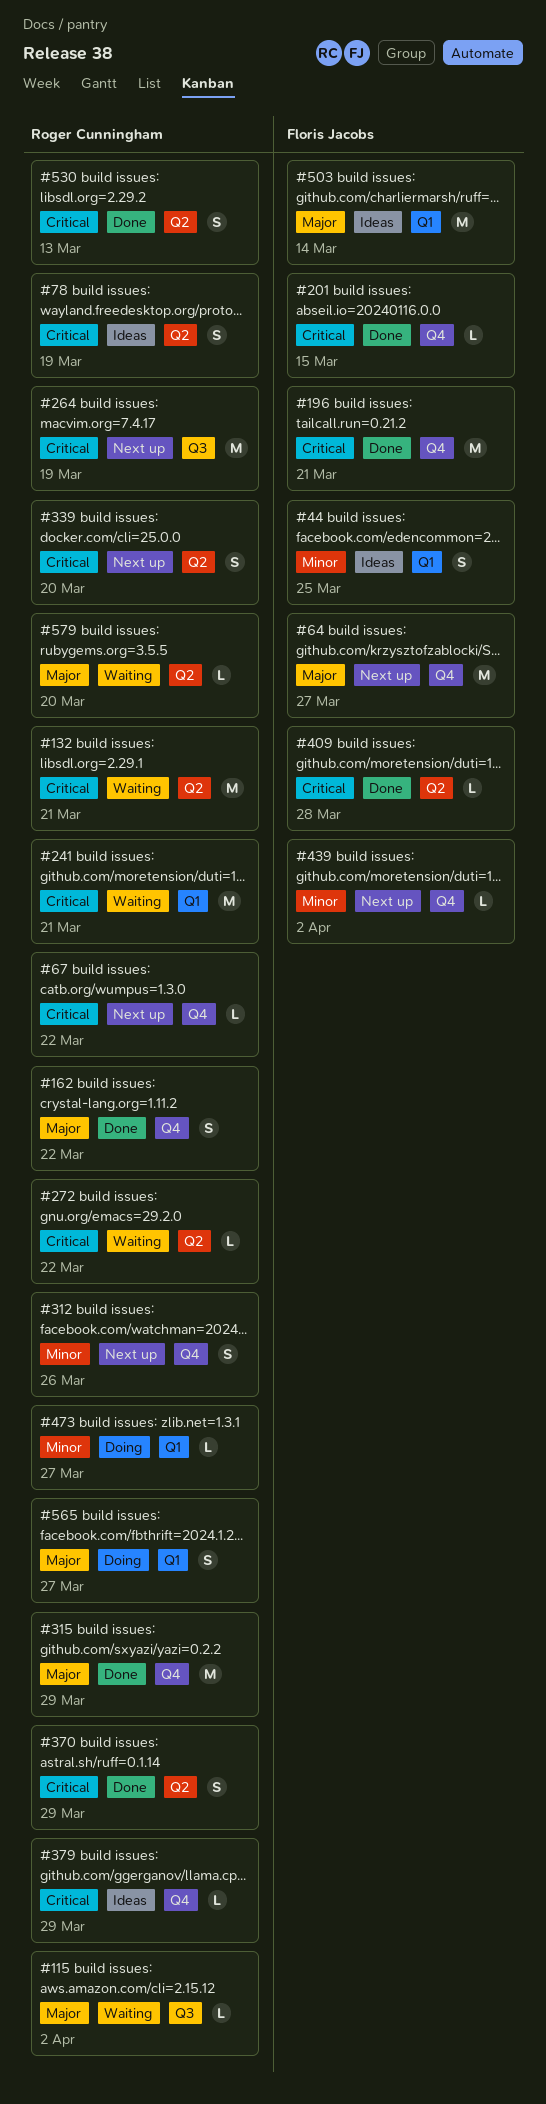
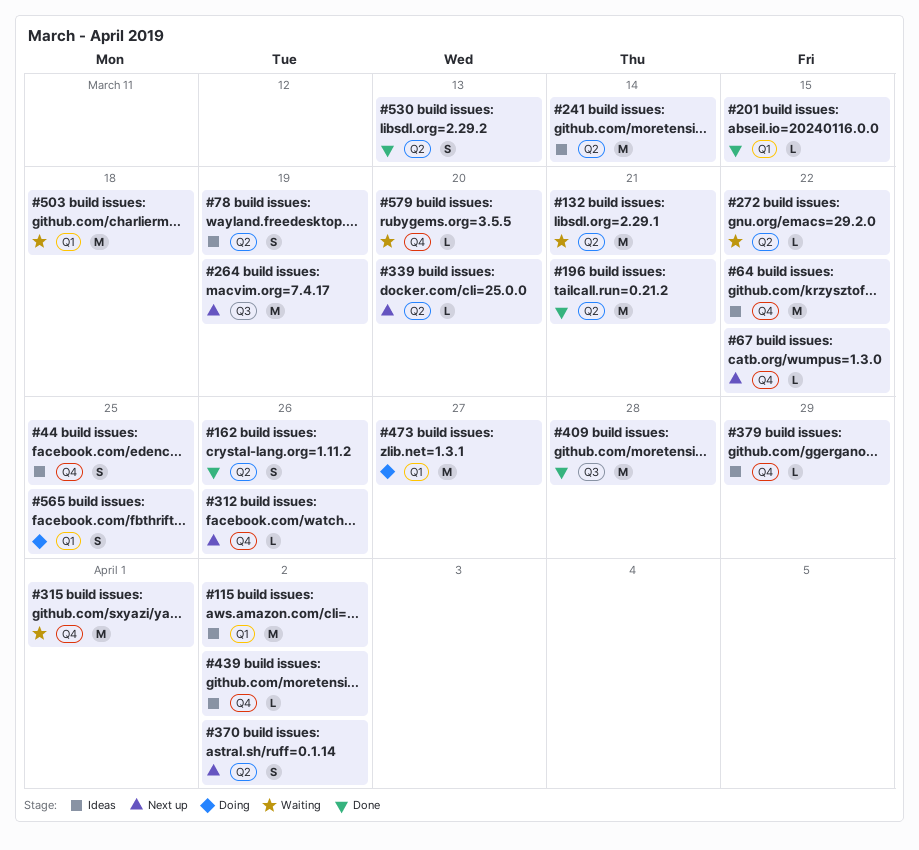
#44, label: Q1 -> Q4
#64, status: Next up -> Ideas
#64, due: Mar 27 -> Mar 22
#115, status: Waiting -> Ideas
#115, label: Q3 -> Q1
#115, estimate: L -> M
#162, label: Q4 -> Q2
#162, due: Mar 22 -> Mar 26
#196, label: Q4 -> Q2
#201, label: Q4 -> Q1
#241, status: Waiting -> Ideas
#241, label: Q1 -> Q2
#241, due: Mar 21 -> Mar 14
#312, estimate: S -> L
#315, status: Done -> Waiting
#315, due: Mar 29 -> Apr 1
#339, estimate: S -> L
#370, status: Done -> Next up
#370, due: Mar 29 -> Apr 2
#409, label: Q2 -> Q3
#409, estimate: L -> M
#439, status: Next up -> Ideas
#473, estimate: L -> M
#503, status: Ideas -> Waiting
#503, due: Mar 14 -> Mar 18
#565, due: Mar 27 -> Mar 25
#579, label: Q2 -> Q4

